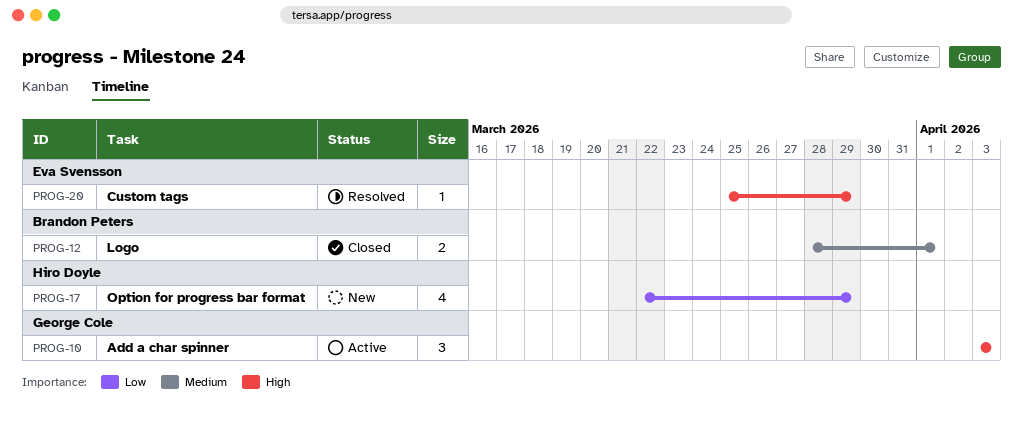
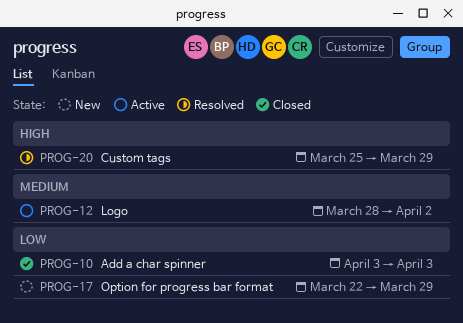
PROG-10, status: Active -> Closed
PROG-10, priority: High -> Low
PROG-12, status: Closed -> Active
PROG-12, due: Apr 1 -> Apr 2

